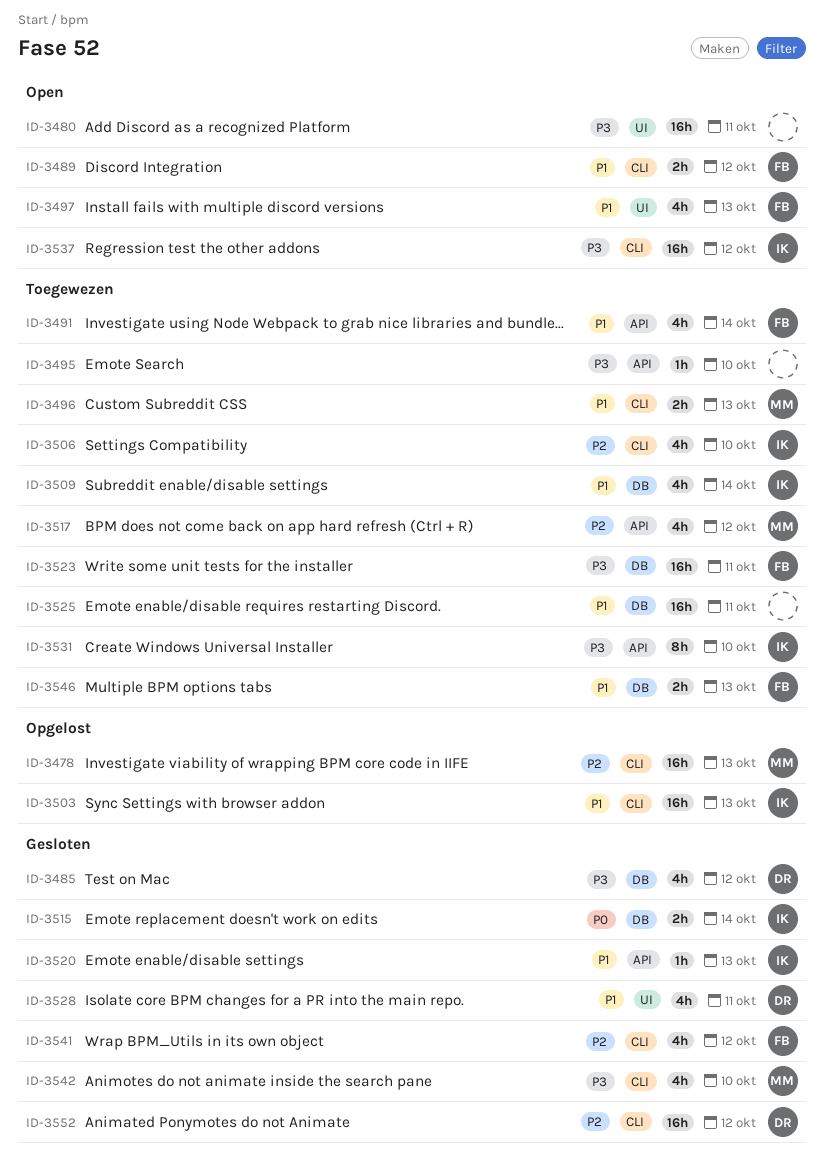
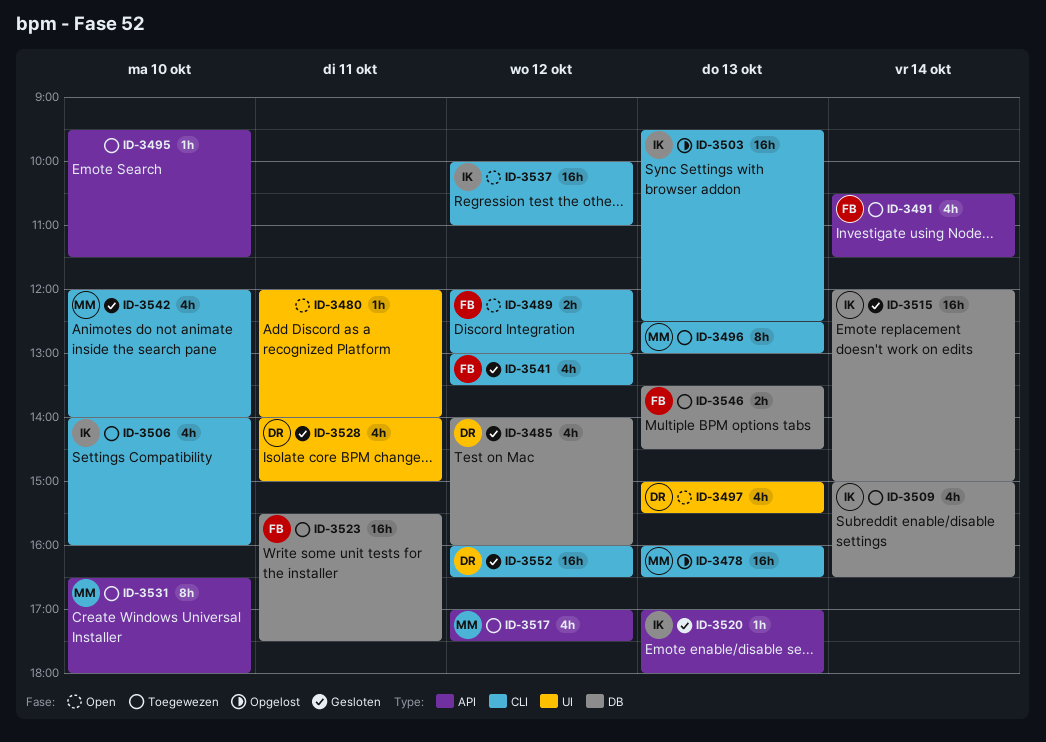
ID-3480, estimate: 16h -> 1h
ID-3496, estimate: 2h -> 8h
ID-3497, owner: FB -> DR
ID-3515, estimate: 2h -> 16h
ID-3525: present -> none
ID-3531, owner: IK -> MM

